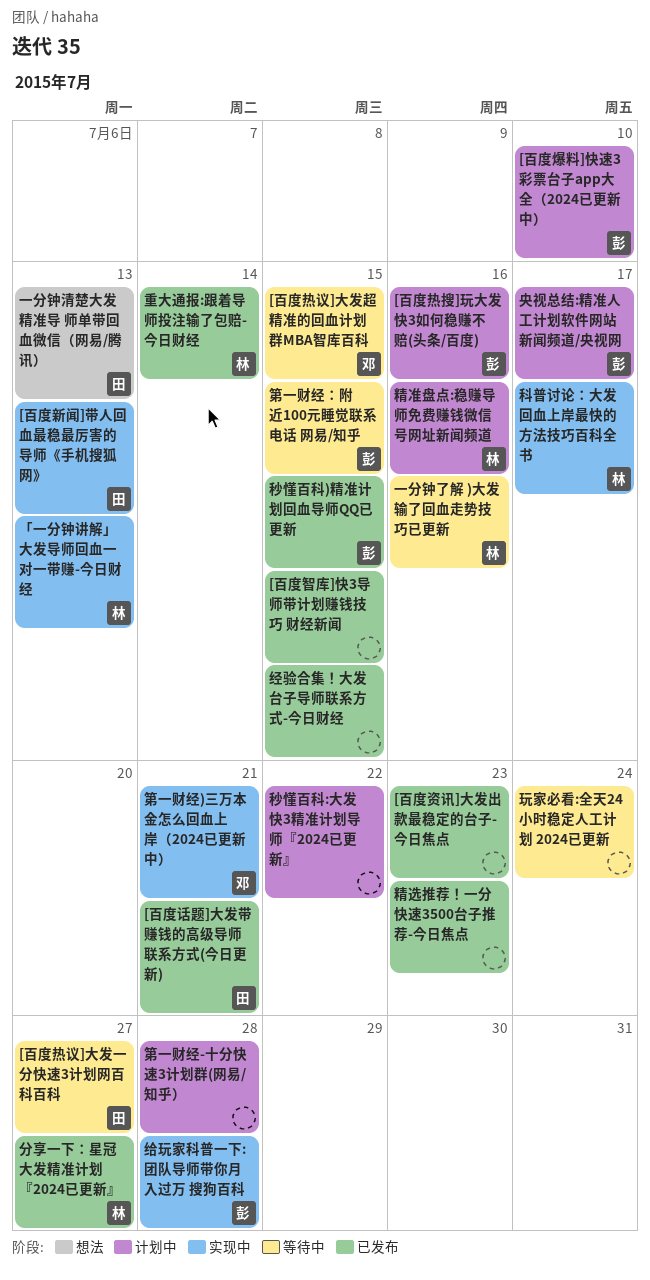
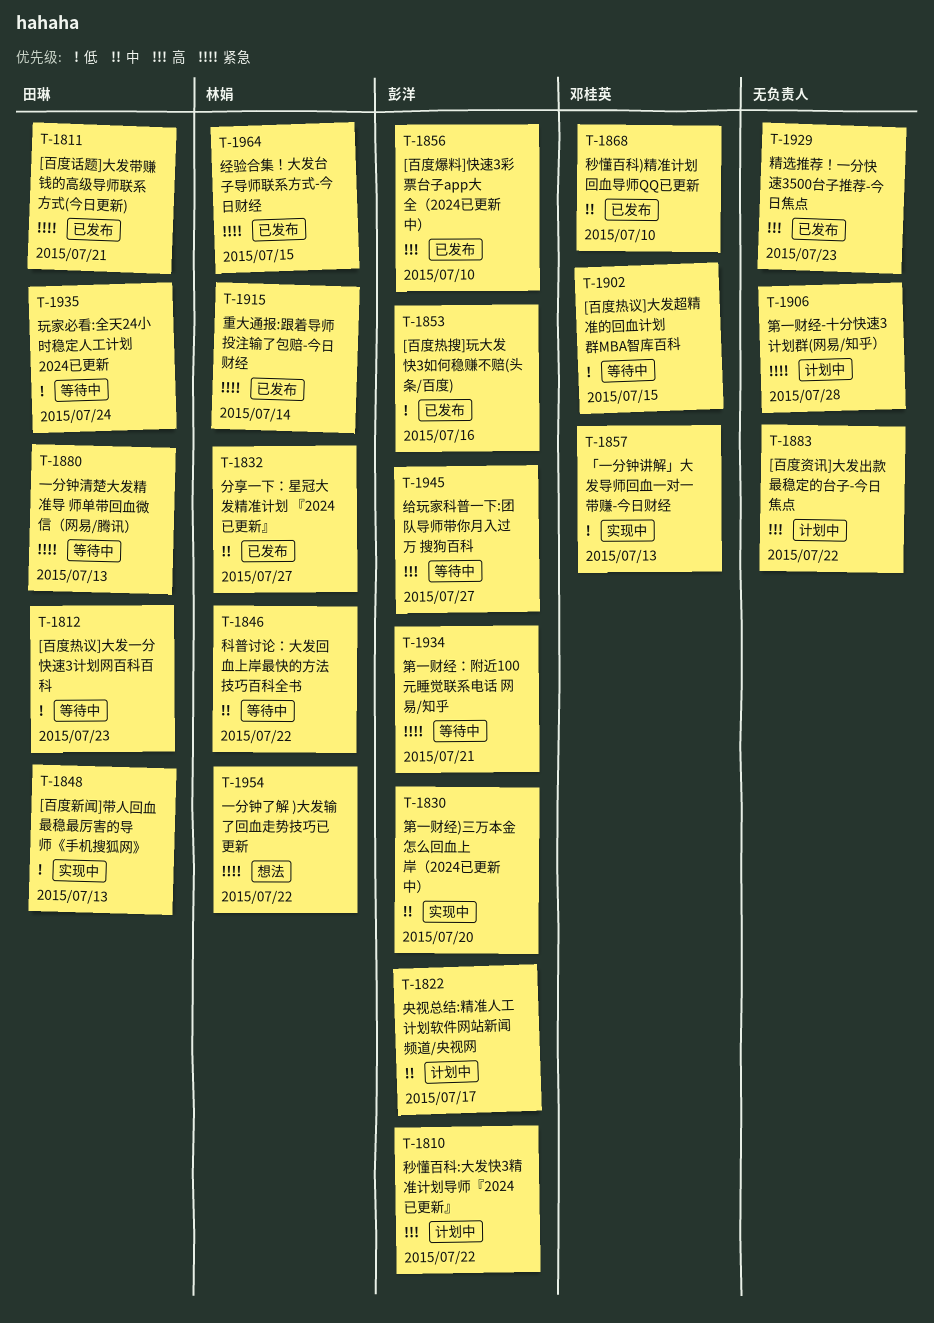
[百度智库]快3导师带计划赚钱技巧 财经新闻: present -> none
[百度热搜]玩大发快3如何稳赚不赔(头条/百度), status: 计划中 -> 已发布
[百度热议]大发一分快速3计划网百科百科, due: Jul 27 -> Jul 23
[百度爆料]快速3彩票台子app大全（2024已更新中）, status: 计划中 -> 已发布
[百度资讯]大发出款最稳定的台子-今日焦点, status: 已发布 -> 计划中
[百度资讯]大发出款最稳定的台子-今日焦点, due: Jul 23 -> Jul 22
「一分钟讲解」大发导师回血一对一带赚-今日财经, owner: 林娟 -> 邓桂英
一分钟了解 )大发输了回血走势技巧已更新, status: 等待中 -> 想法
一分钟了解 )大发输了回血走势技巧已更新, due: Jul 16 -> Jul 22
一分钟清楚大发精准导 师单带回血微信（网易/腾讯）, status: 想法 -> 等待中
玩家必看:全天24小时稳定人工计划 2024已更新, owner: none -> 田琳
科普讨论：大发回血上岸最快的方法技巧百科全书, status: 实现中 -> 等待中
科普讨论：大发回血上岸最快的方法技巧百科全书, due: Jul 17 -> Jul 22
秒懂百科)精准计划回血导师QQ已更新, owner: 彭洋 -> 邓桂英
秒懂百科)精准计划回血导师QQ已更新, due: Jul 15 -> Jul 10
秒懂百科:大发快3精准计划导师『2024已更新』, owner: none -> 彭洋
第一财经)三万本金怎么回血上岸（2024已更新中）, owner: 邓桂英 -> 彭洋
第一财经)三万本金怎么回血上岸（2024已更新中）, due: Jul 21 -> Jul 20
第一财经：附近100元睡觉联系电话 网易/知乎, due: Jul 15 -> Jul 21
精准盘点:稳赚导师免费赚钱微信号网址新闻频道: present -> none
经验合集！大发台子导师联系方式-今日财经, owner: none -> 林娟
给玩家科普一下:团队导师带你月入过万 搜狗百科, status: 实现中 -> 等待中
给玩家科普一下:团队导师带你月入过万 搜狗百科, due: Jul 28 -> Jul 27

